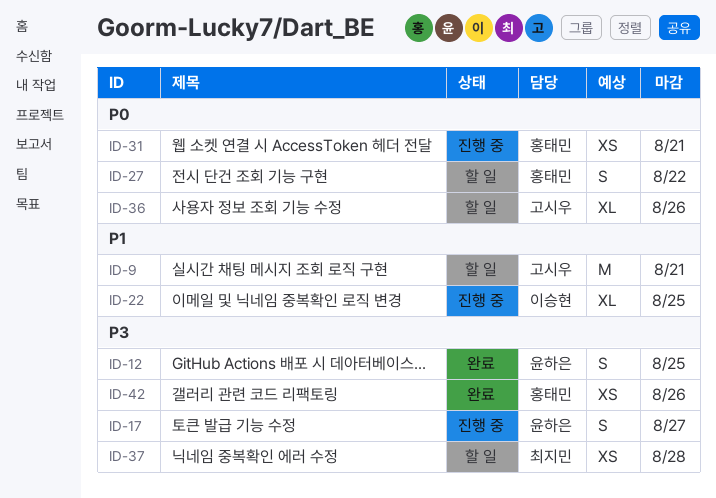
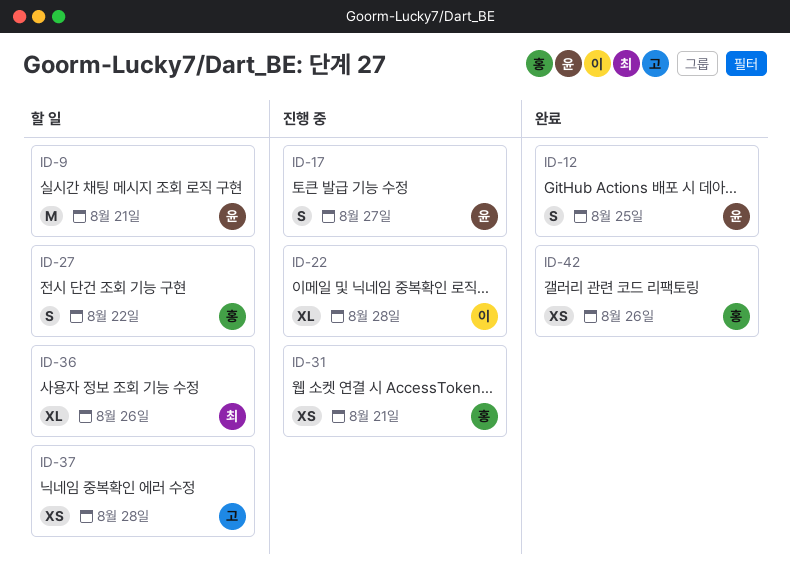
ID-9, owner: 고시우 -> 윤하은
ID-22, due: Aug 25 -> Aug 28
ID-36, owner: 고시우 -> 최지민
ID-37, owner: 최지민 -> 고시우

